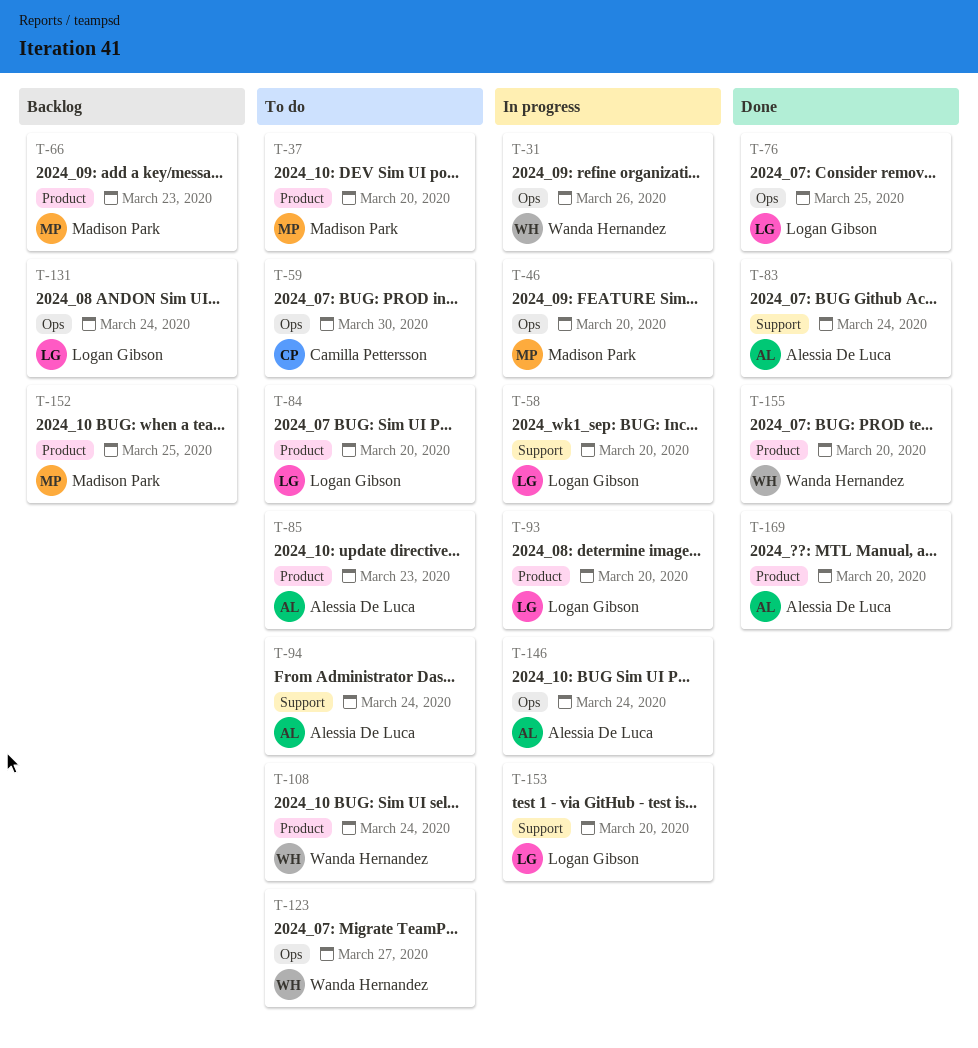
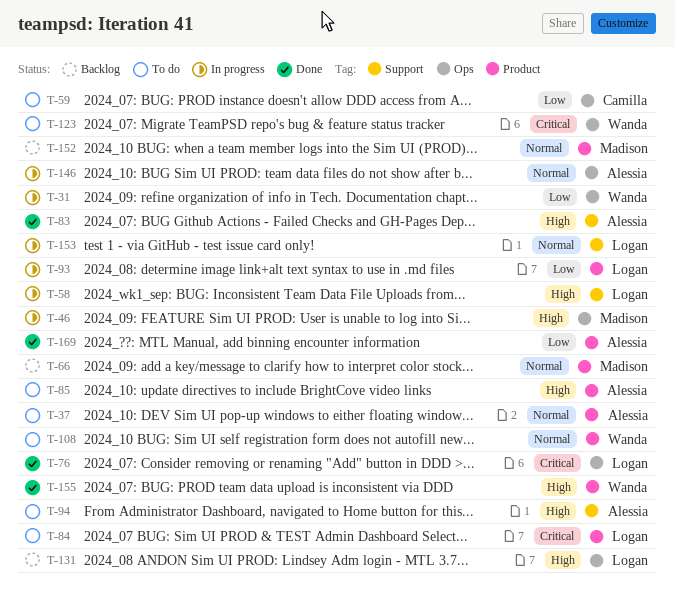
T-37, owner: Madison Park -> Alessia De Luca

